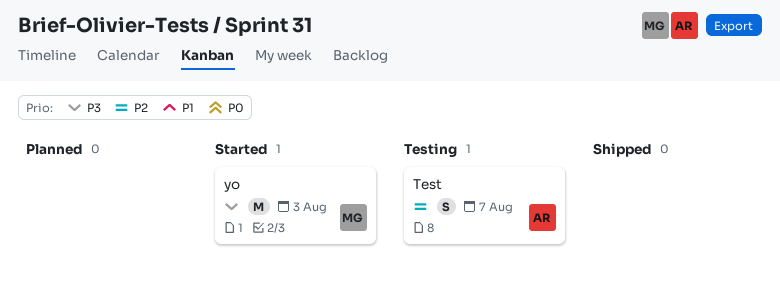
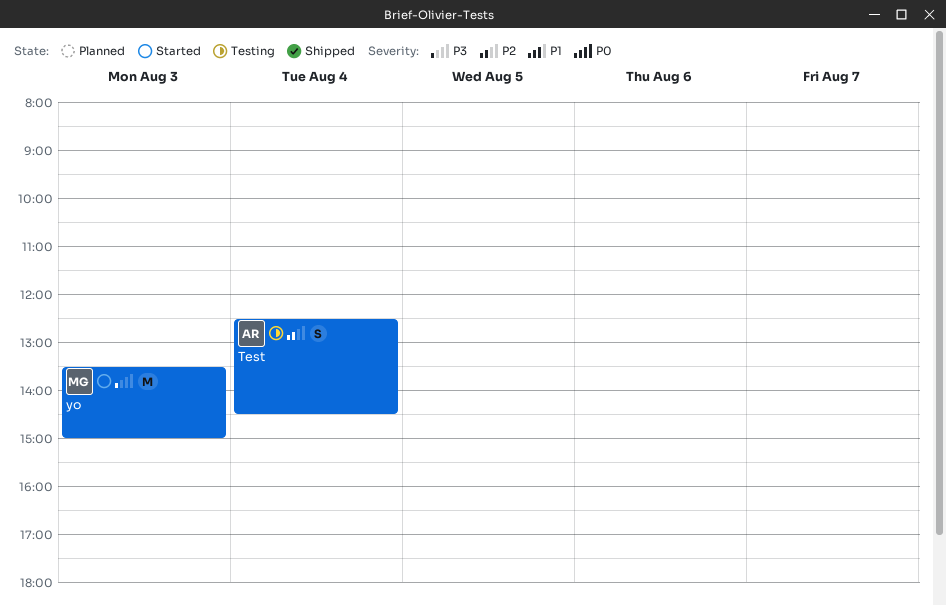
Test, day: Aug 7 -> Aug 4

